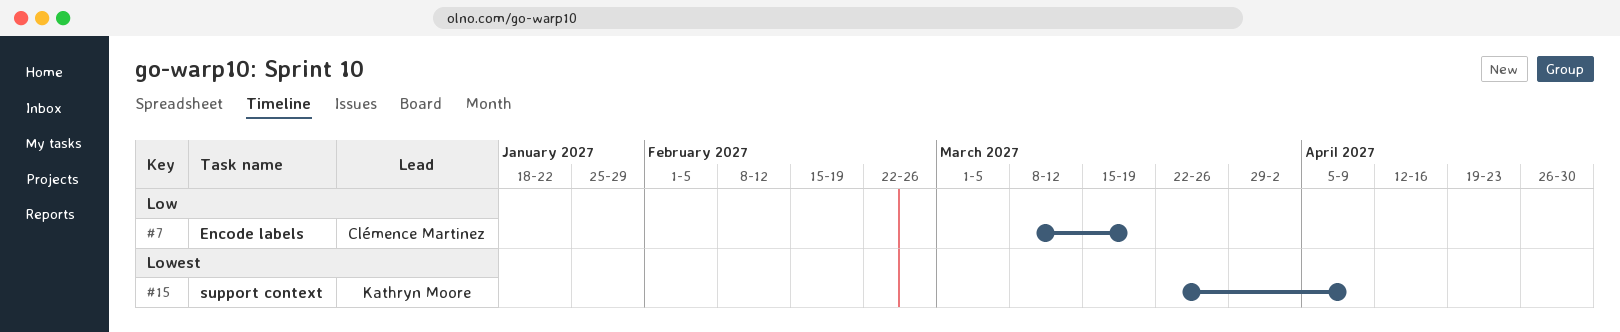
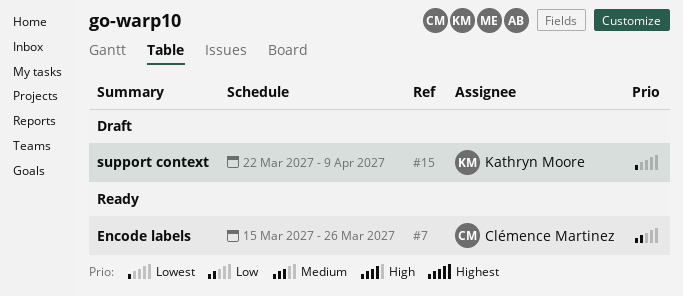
#7, start: Mar 8 -> Mar 15
#7, due: Mar 19 -> Mar 26

